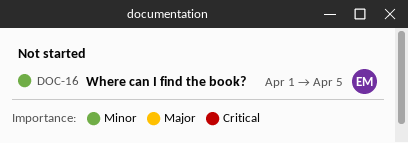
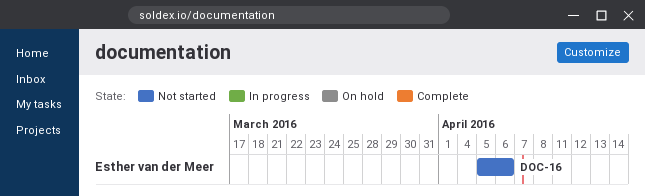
DOC-16, start: Apr 1 -> Apr 5
DOC-16, due: Apr 5 -> Apr 6

